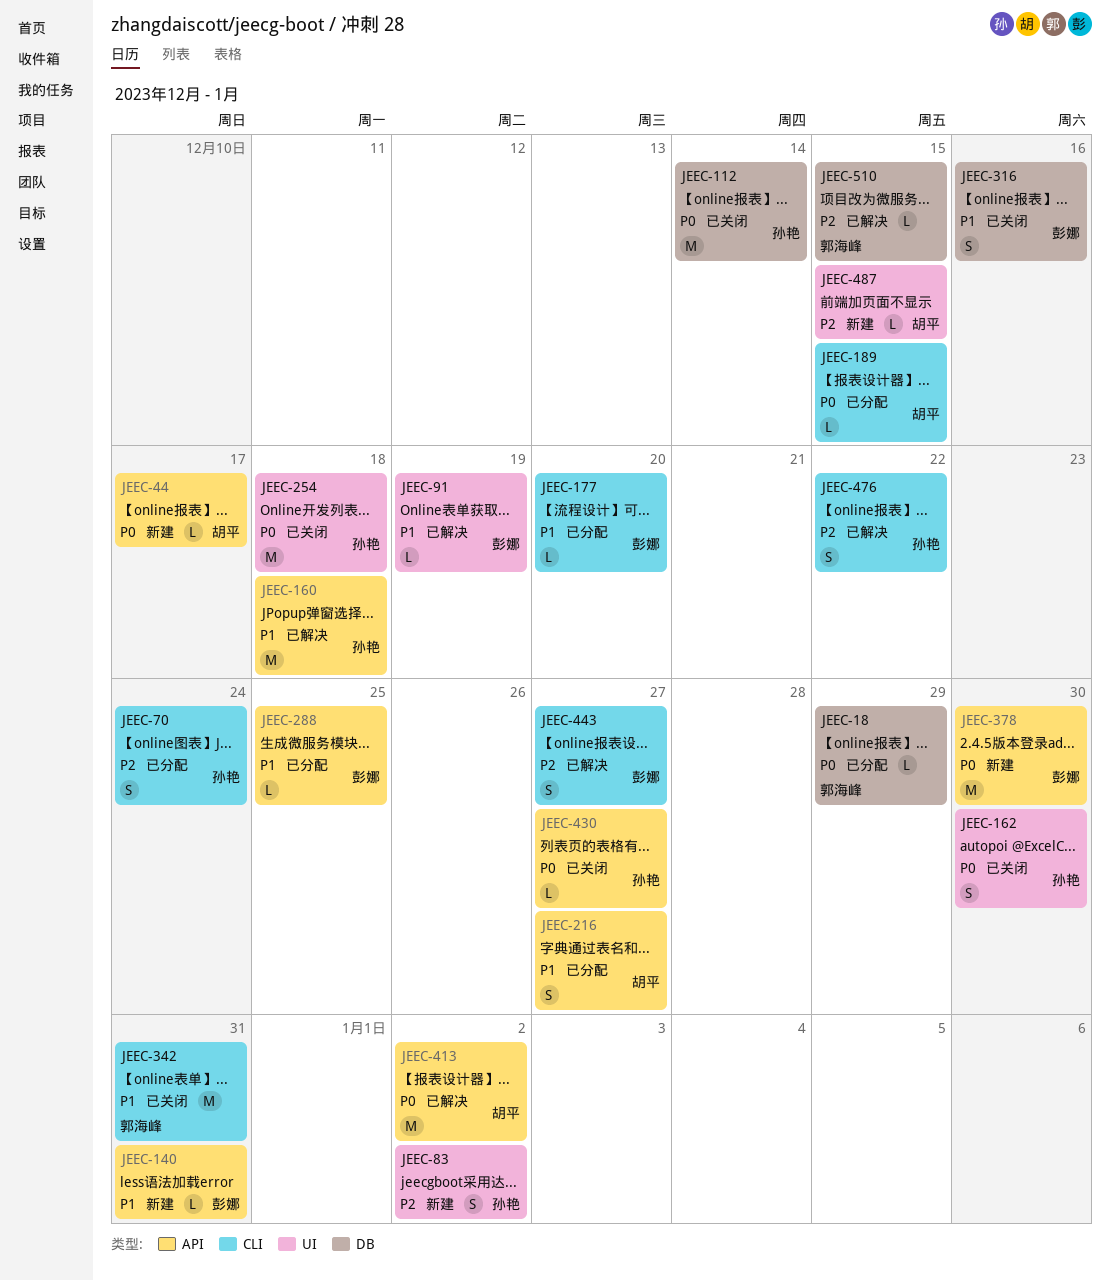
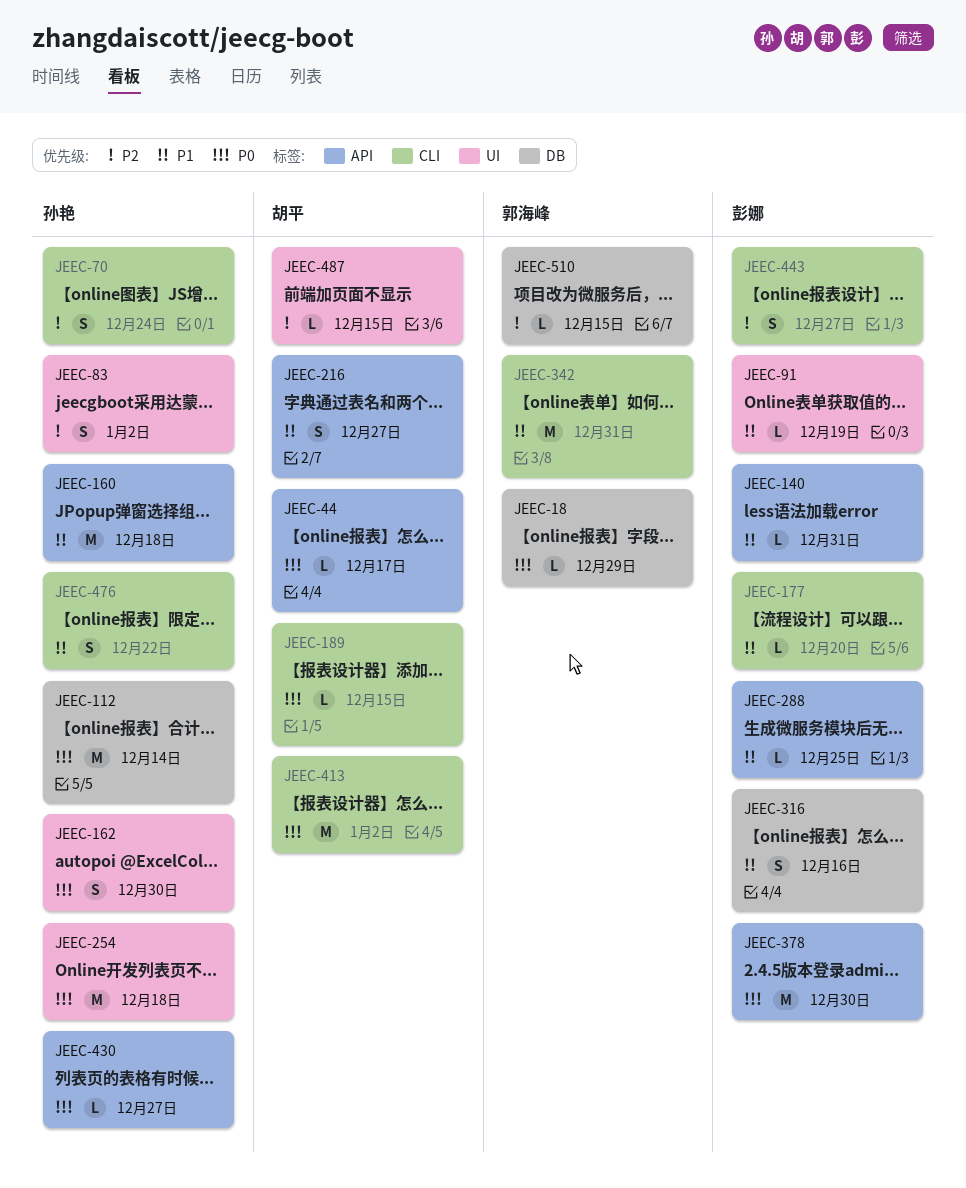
JEEC-413, label: API -> CLI
JEEC-476, priority: P2 -> P1

